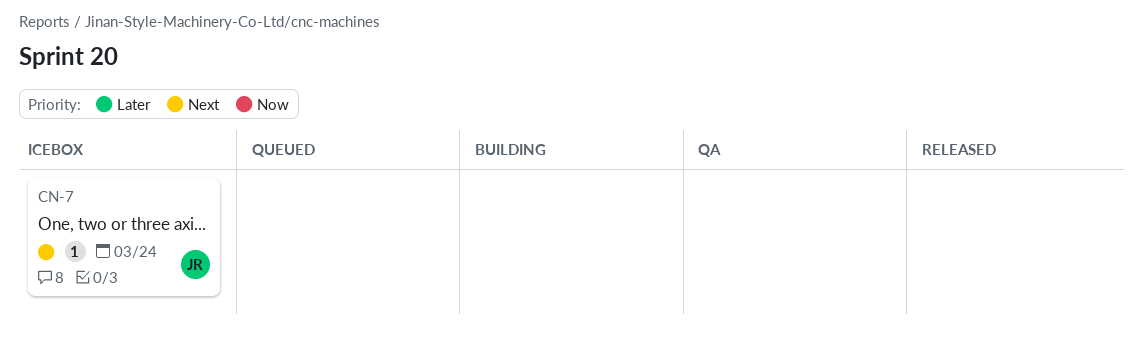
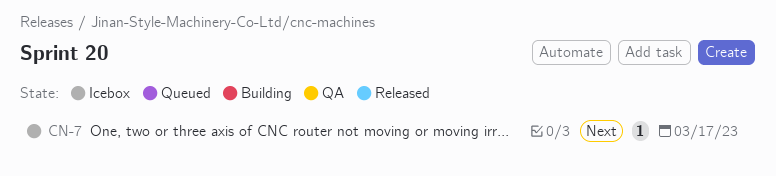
CN-7, due: Mar 24 -> Mar 17

